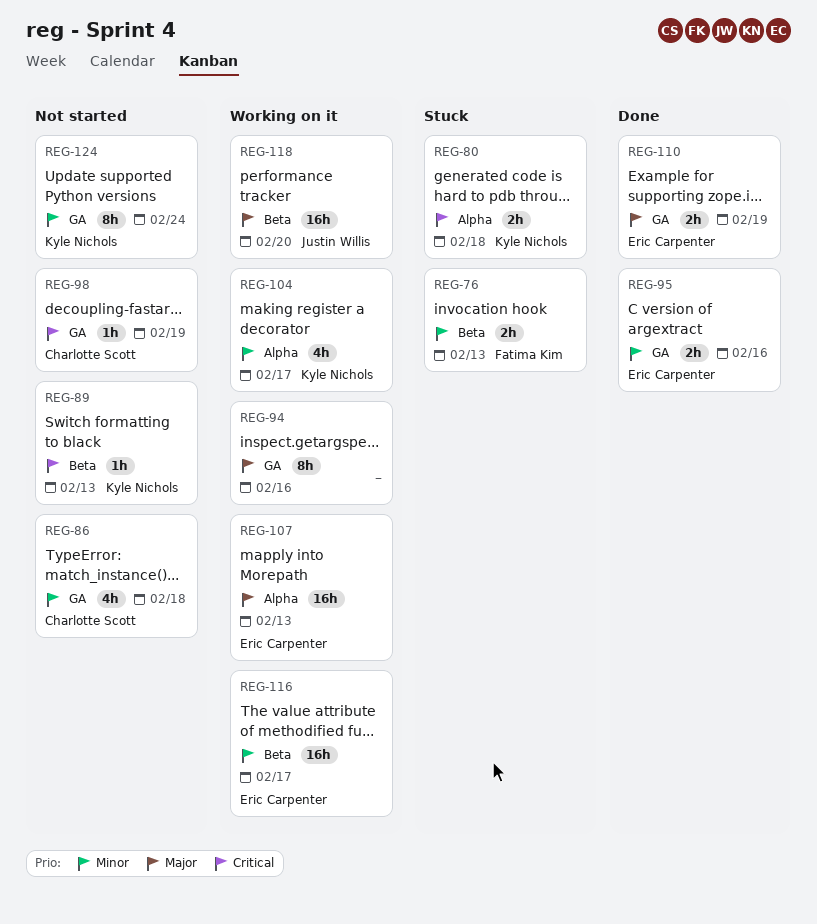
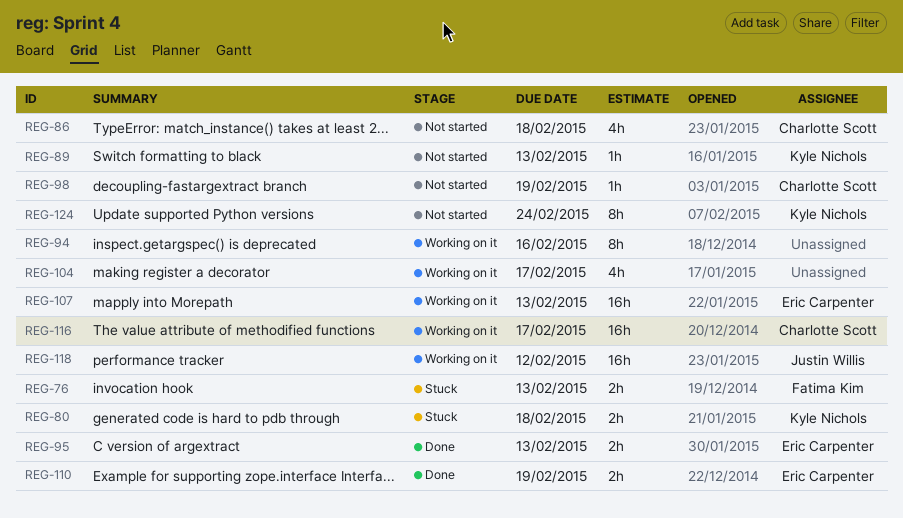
REG-95, due: Feb 16 -> Feb 13
REG-104, owner: Kyle Nichols -> none
REG-116, owner: Eric Carpenter -> Charlotte Scott
REG-118, due: Feb 20 -> Feb 12

